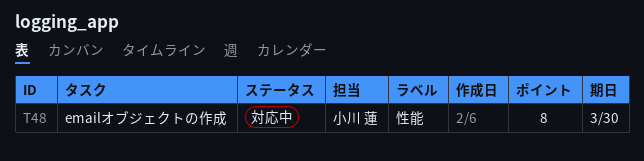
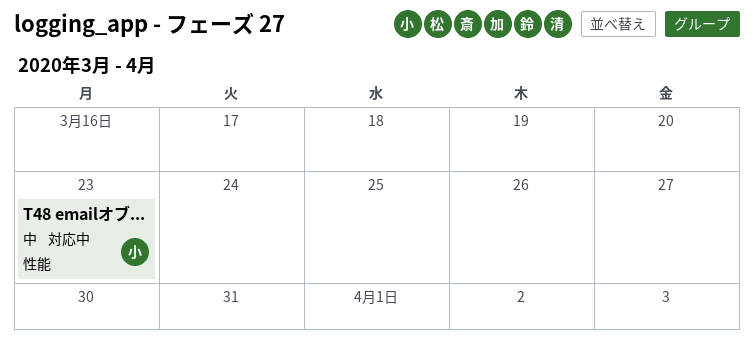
T48, due: Mar 30 -> Mar 23

